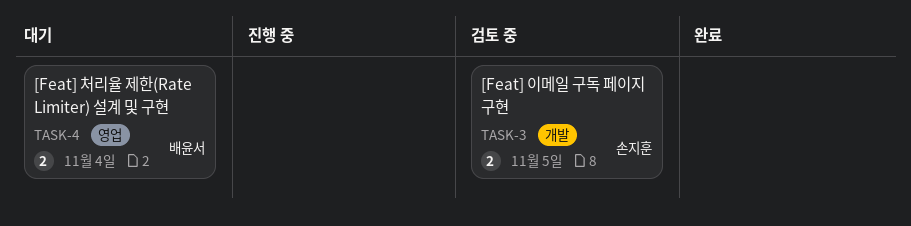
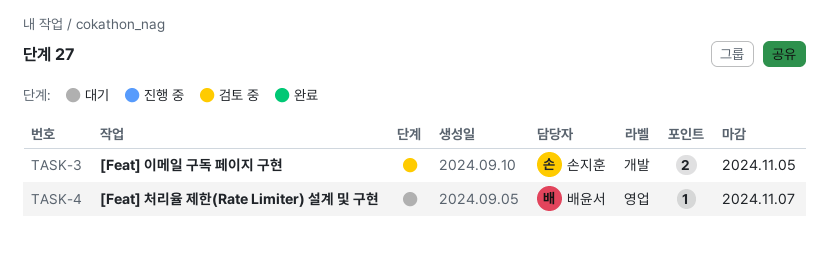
TASK-4, estimate: 2 -> 1
TASK-4, due: Nov 4 -> Nov 7

